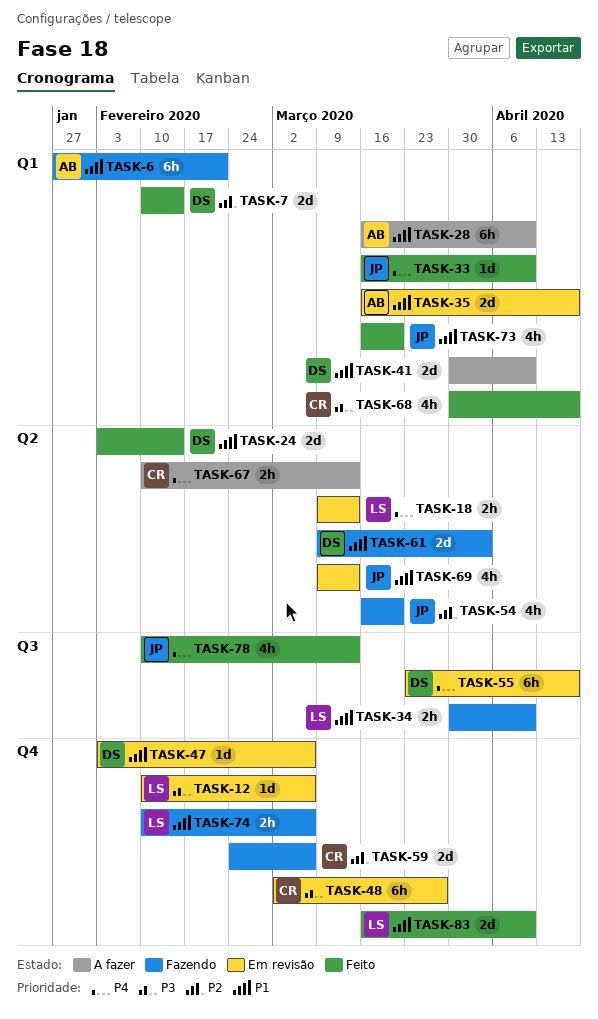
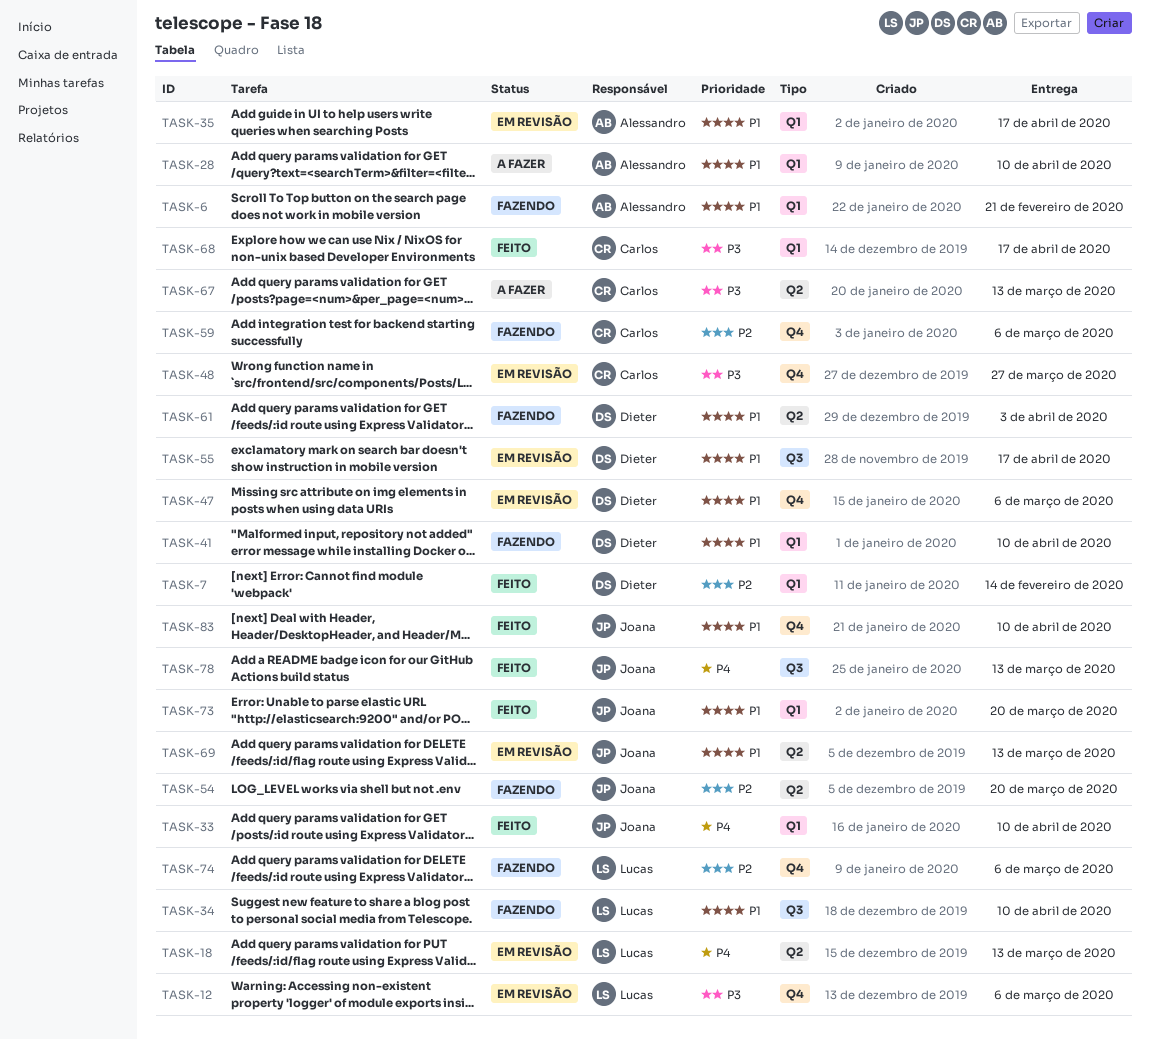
TASK-24: present -> none
TASK-41, status: A fazer -> Fazendo
TASK-55, priority: P4 -> P1
TASK-67, priority: P4 -> P3
TASK-74, priority: P1 -> P2
TASK-83, owner: Lucas -> Joana

